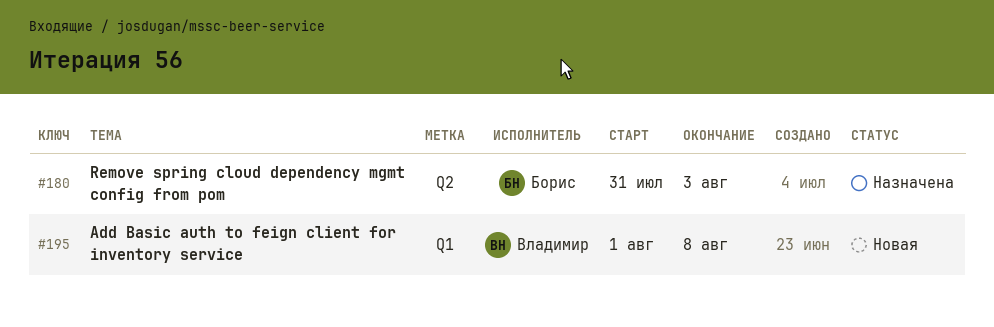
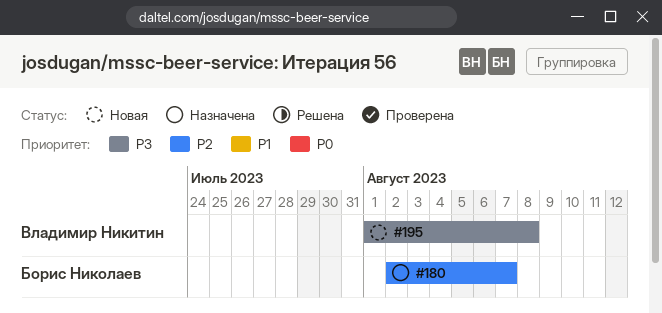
#180, start: Jul 31 -> Aug 2
#180, due: Aug 3 -> Aug 7

